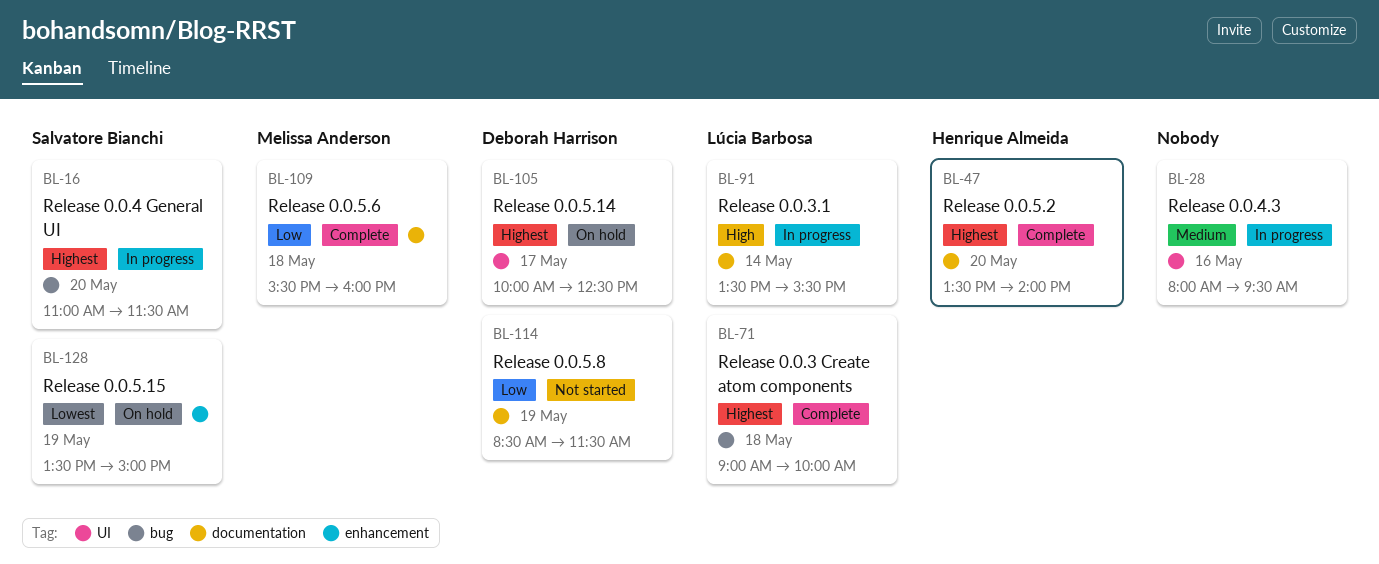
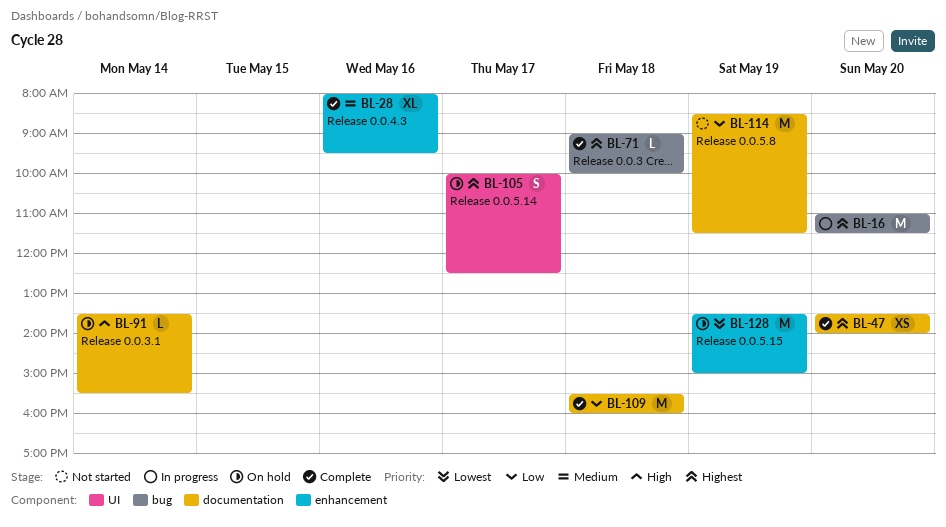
BL-28, status: In progress -> Complete
BL-28, label: UI -> enhancement
BL-91, status: In progress -> On hold

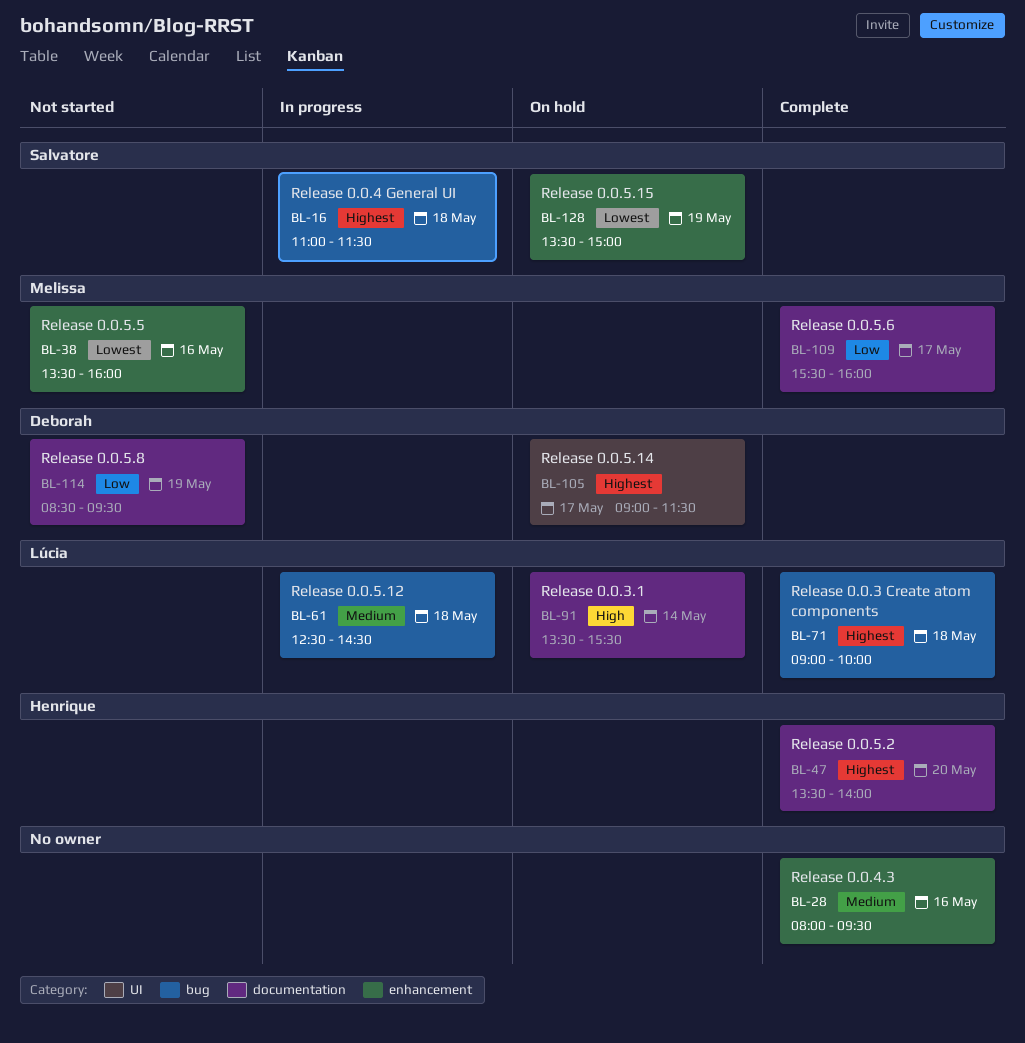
BL-16, day: May 20 -> May 18
BL-38: none -> present
BL-61: none -> present
BL-105, begins: 10:00 -> 09:00
BL-105, ends: 12:30 -> 11:30
BL-109, day: May 18 -> May 17
BL-114, ends: 11:30 -> 09:30

